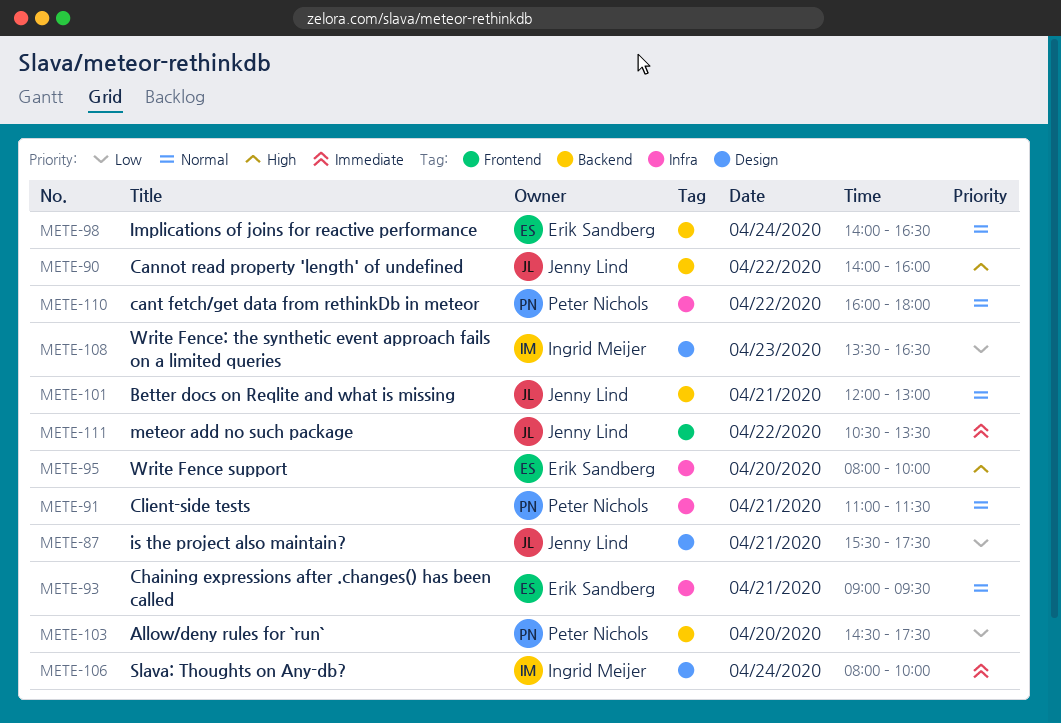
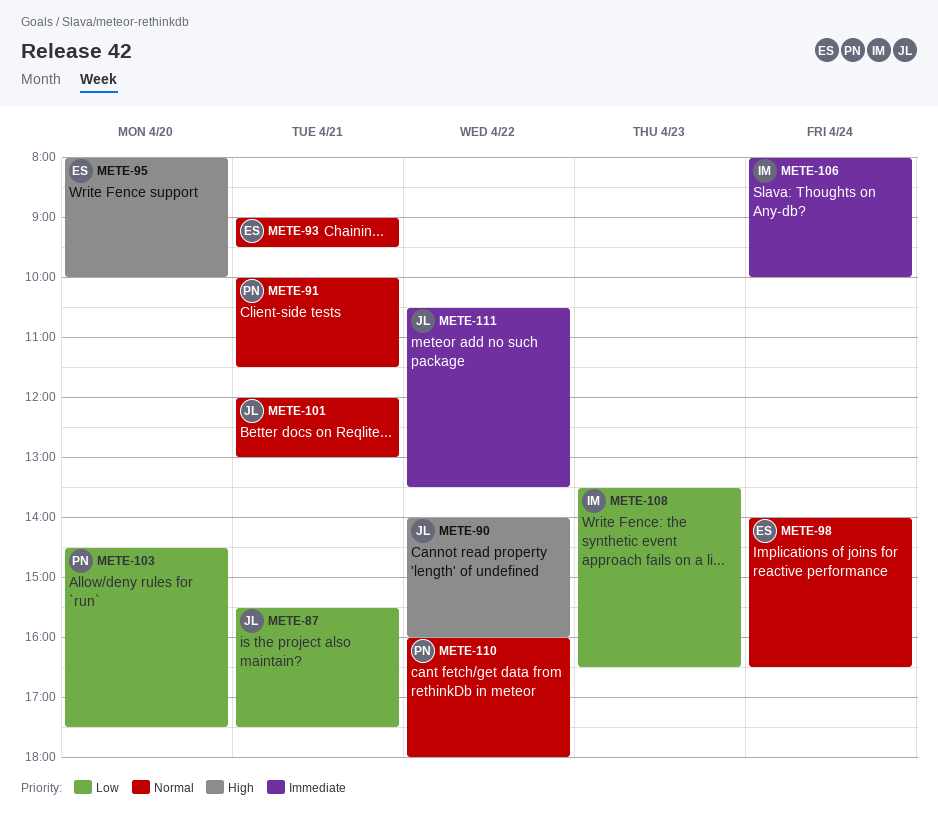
METE-91, begins: 11:00 -> 10:00

